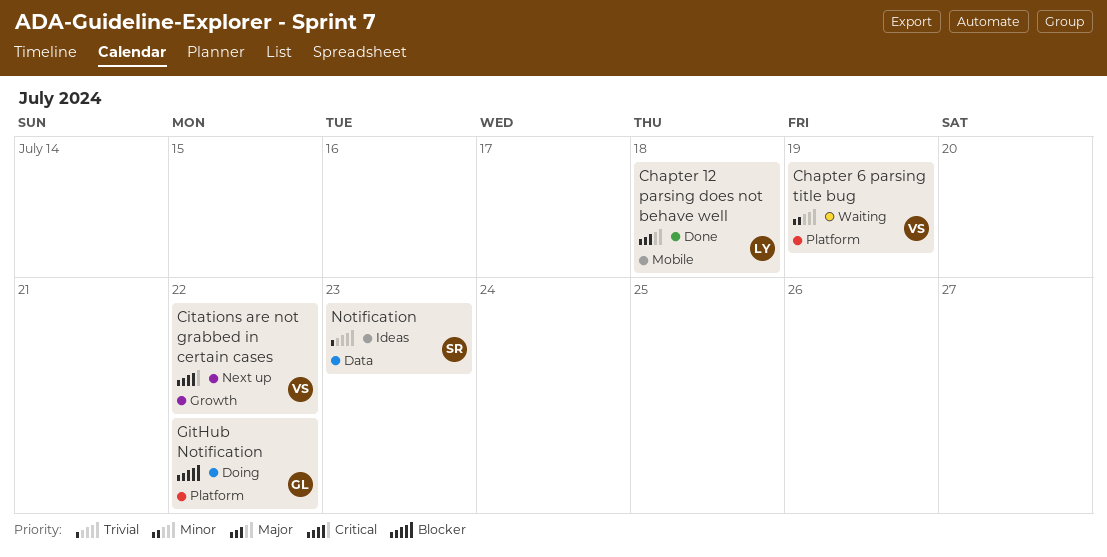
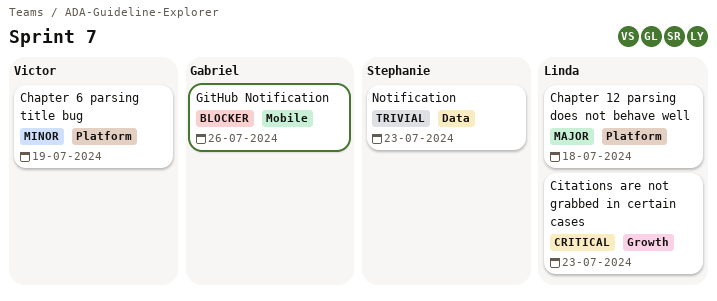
Chapter 12 parsing does not behave well, label: Mobile -> Platform
Citations are not grabbed in certain cases, owner: Victor -> Linda
Citations are not grabbed in certain cases, due: Jul 22 -> Jul 23
GitHub Notification, label: Platform -> Mobile
GitHub Notification, due: Jul 22 -> Jul 26

